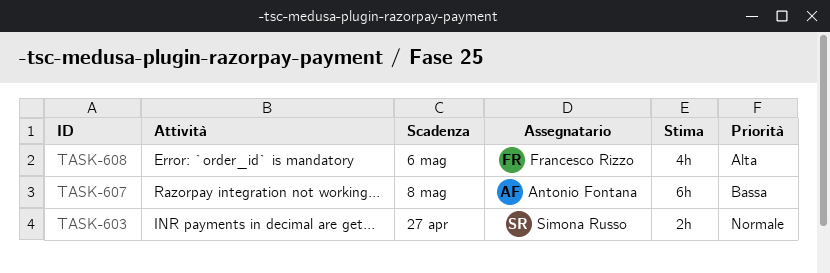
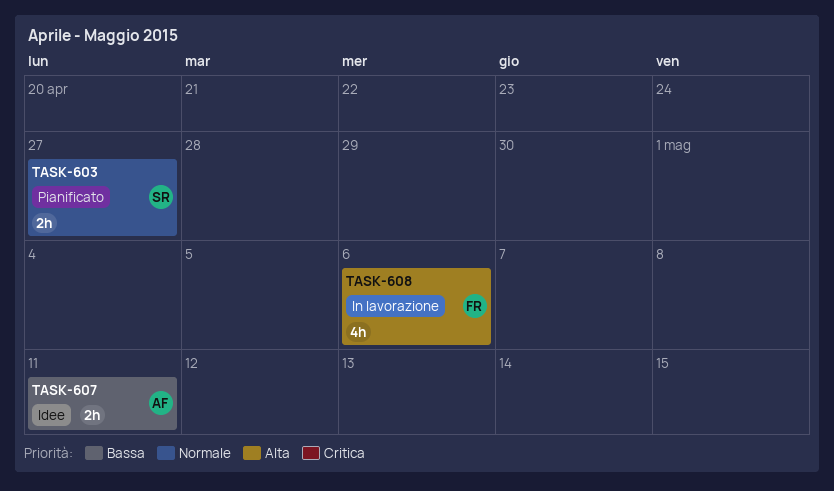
TASK-607, estimate: 6h -> 2h
TASK-607, due: May 8 -> May 11

